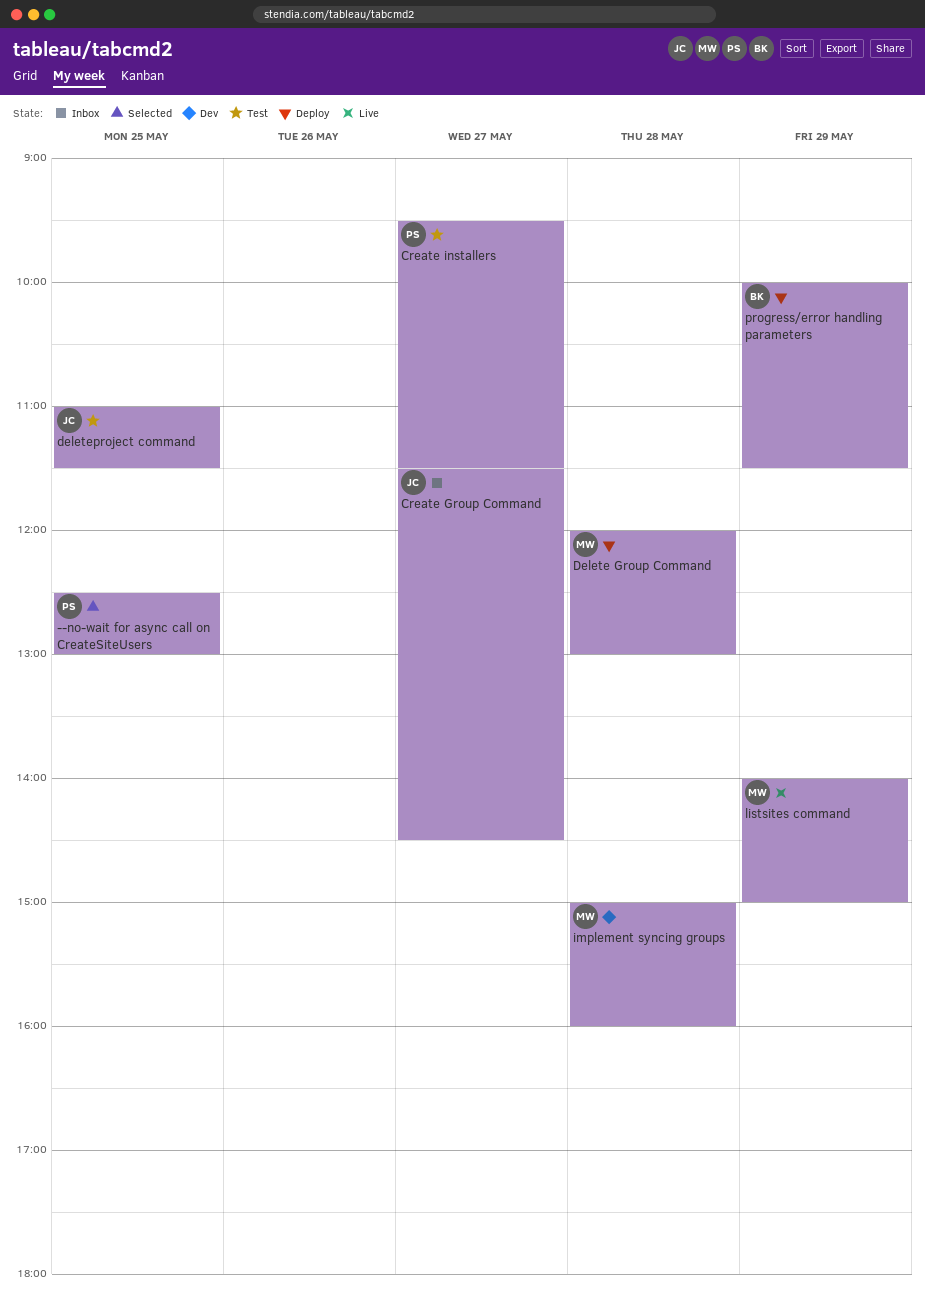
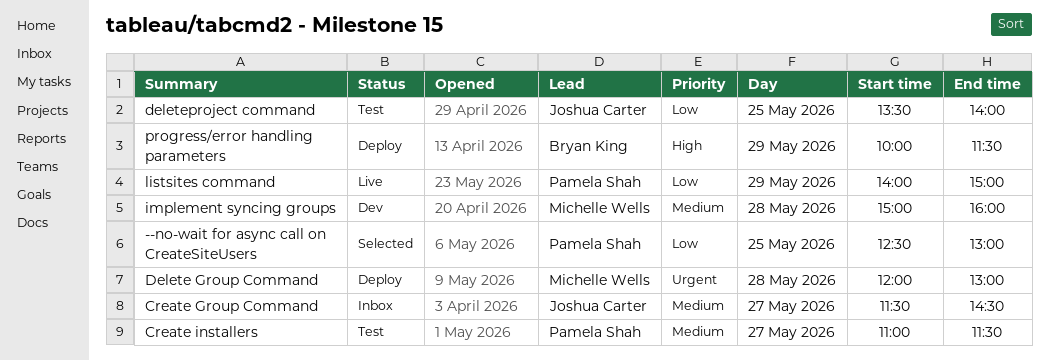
Create installers, begins: 09:30 -> 11:00
deleteproject command, begins: 11:00 -> 13:30
deleteproject command, ends: 11:30 -> 14:00
listsites command, owner: Michelle Wells -> Pamela Shah

